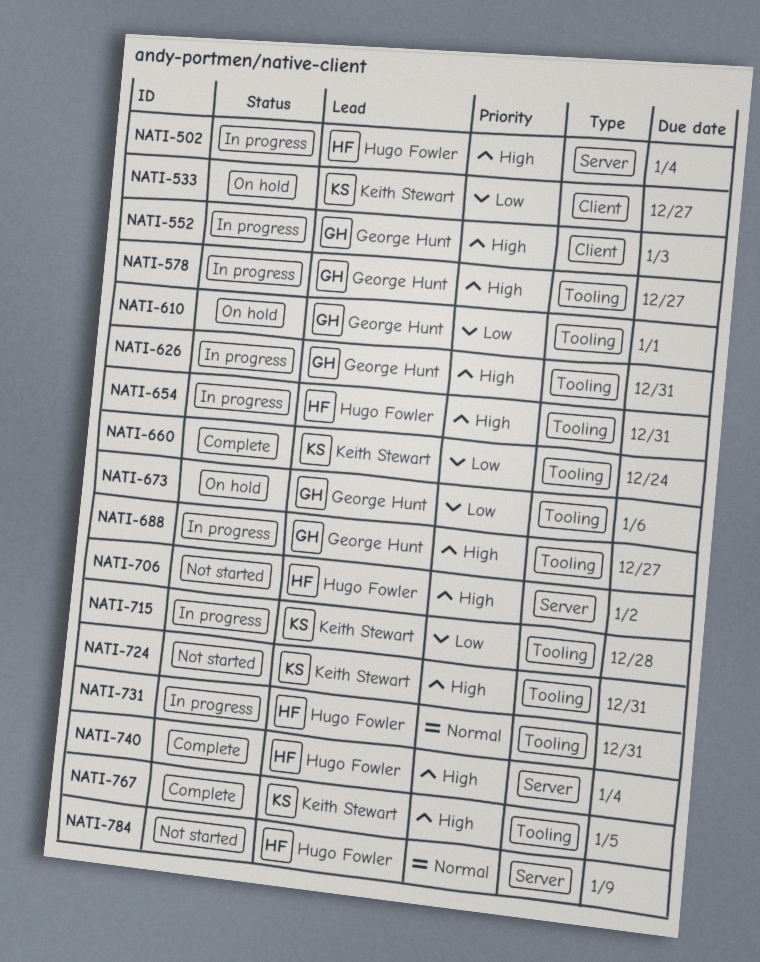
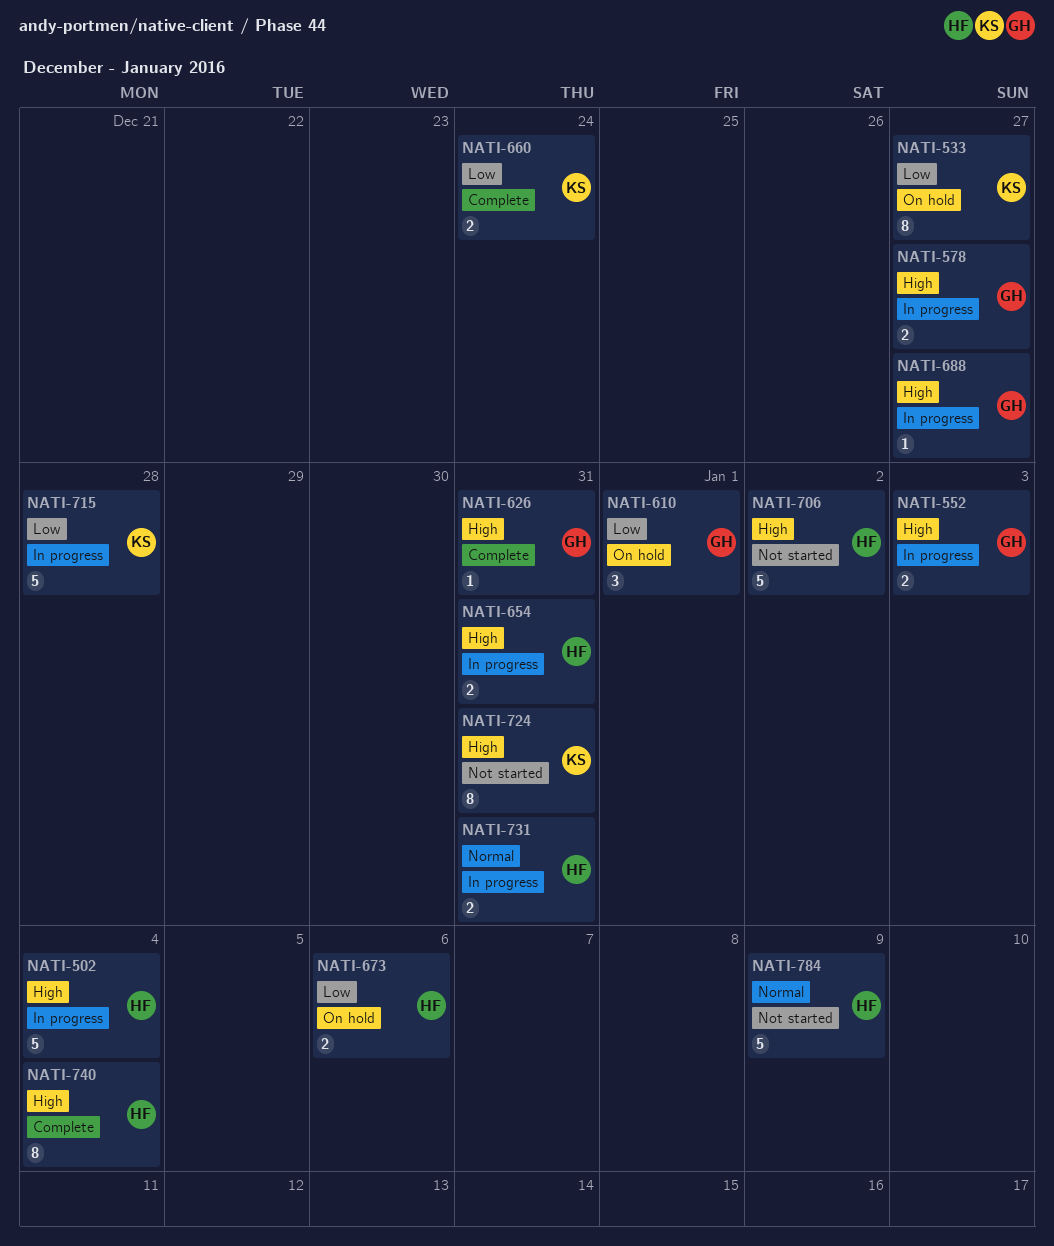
NATI-626, status: In progress -> Complete
NATI-673, owner: George Hunt -> Hugo Fowler
NATI-767: present -> none

